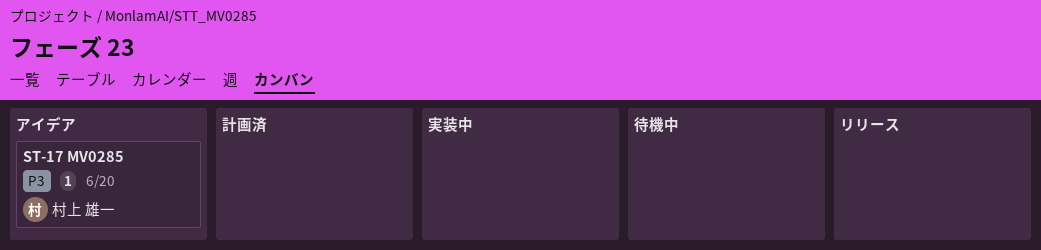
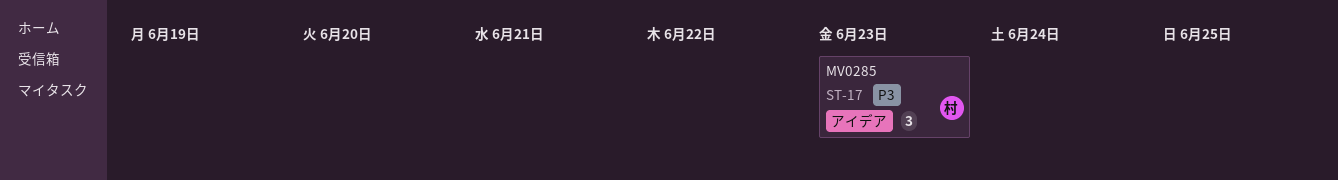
ST-17, estimate: 1 -> 3
ST-17, due: Jun 20 -> Jun 23

